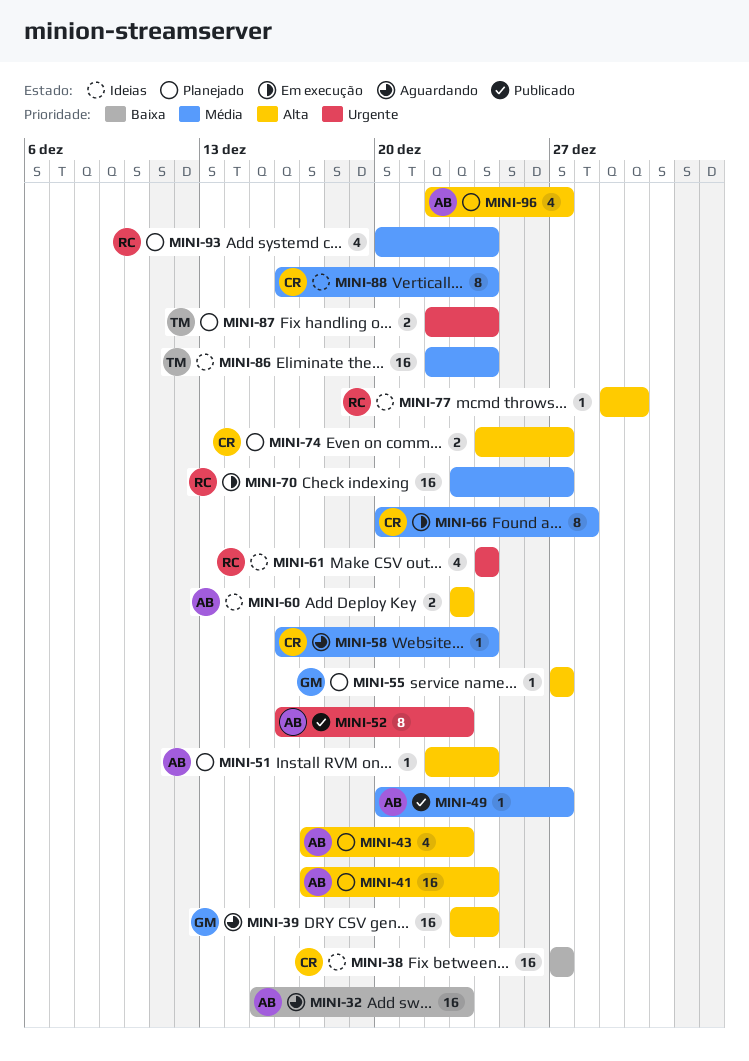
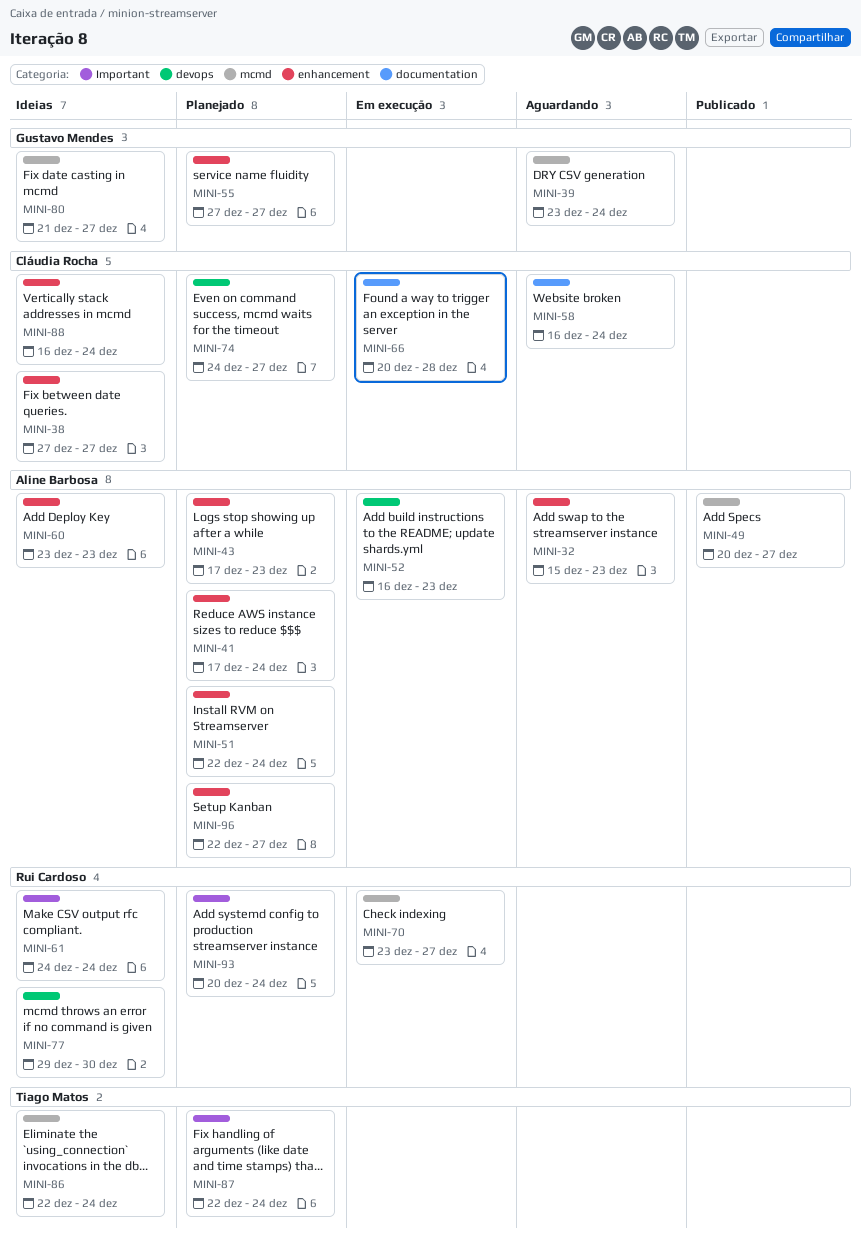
MINI-52, status: Publicado -> Em execução
MINI-80: none -> present

